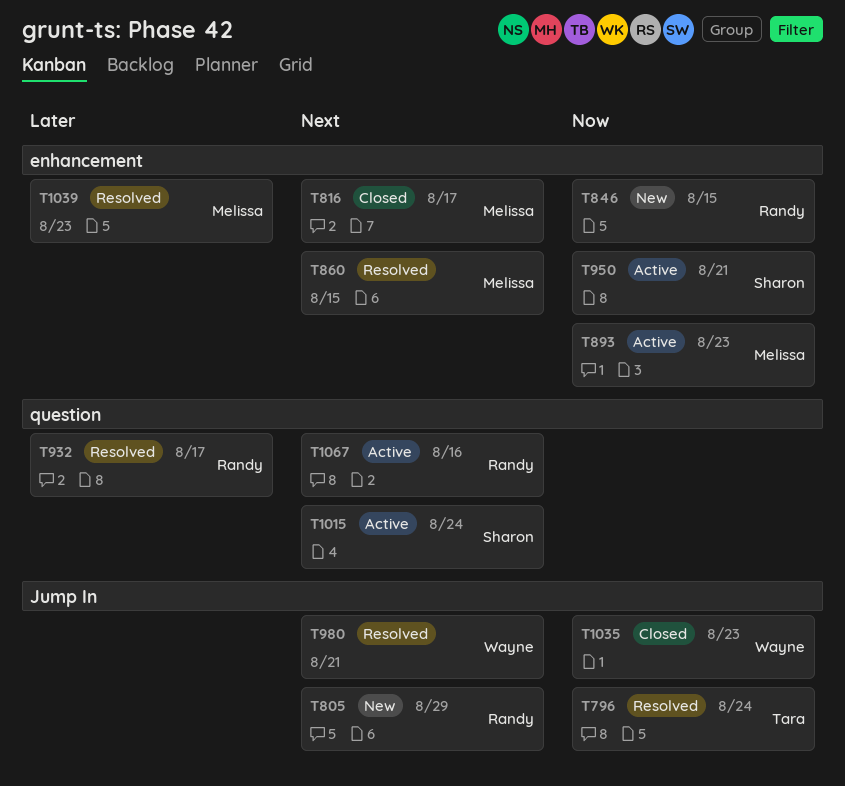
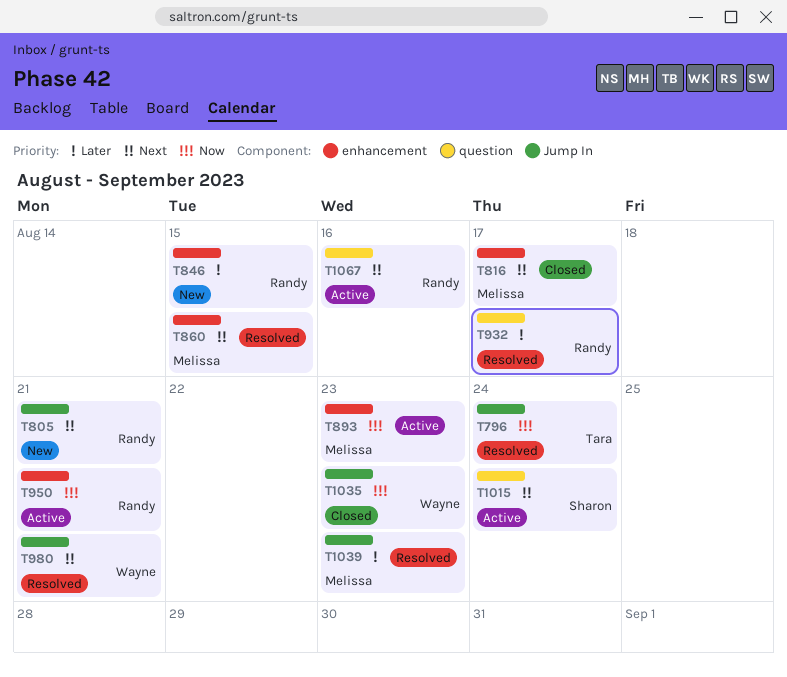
T805, due: Aug 29 -> Aug 21
T846, priority: Now -> Later
T950, owner: Sharon -> Randy
T1039, label: enhancement -> Jump In

